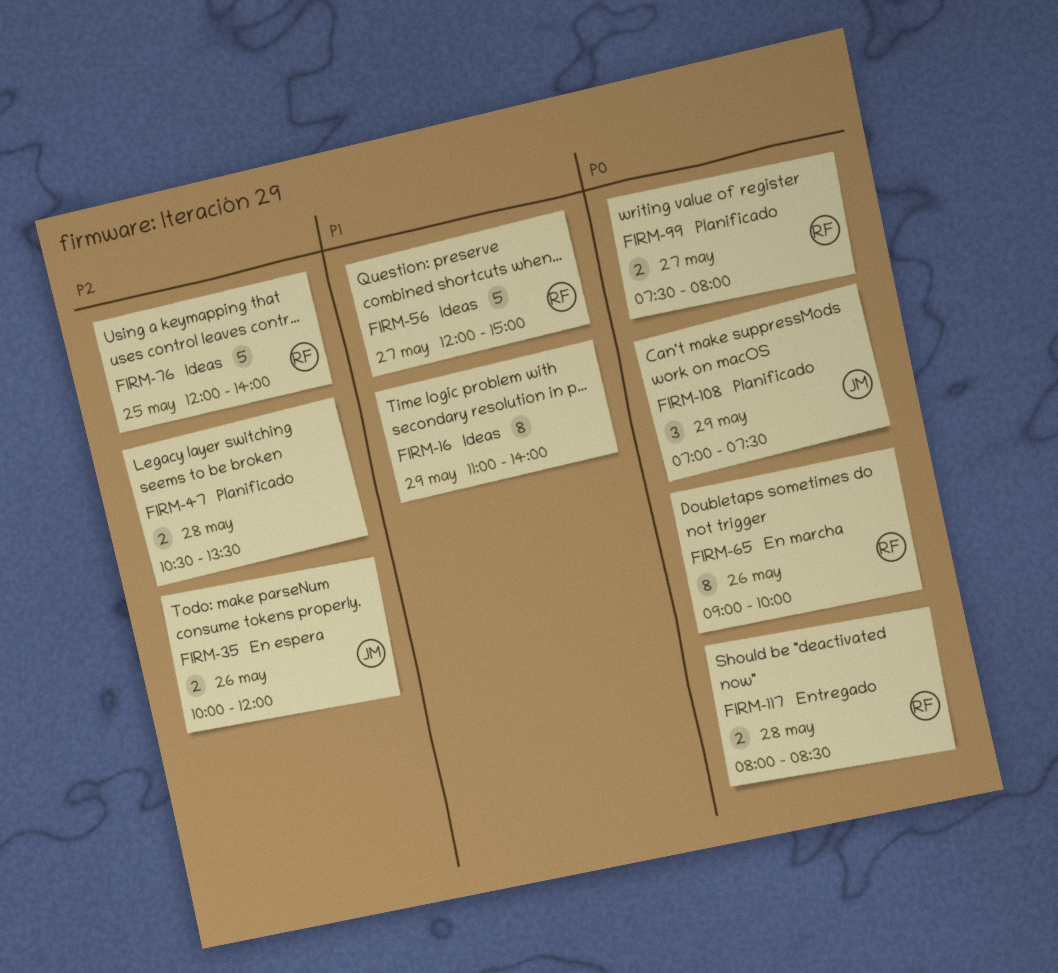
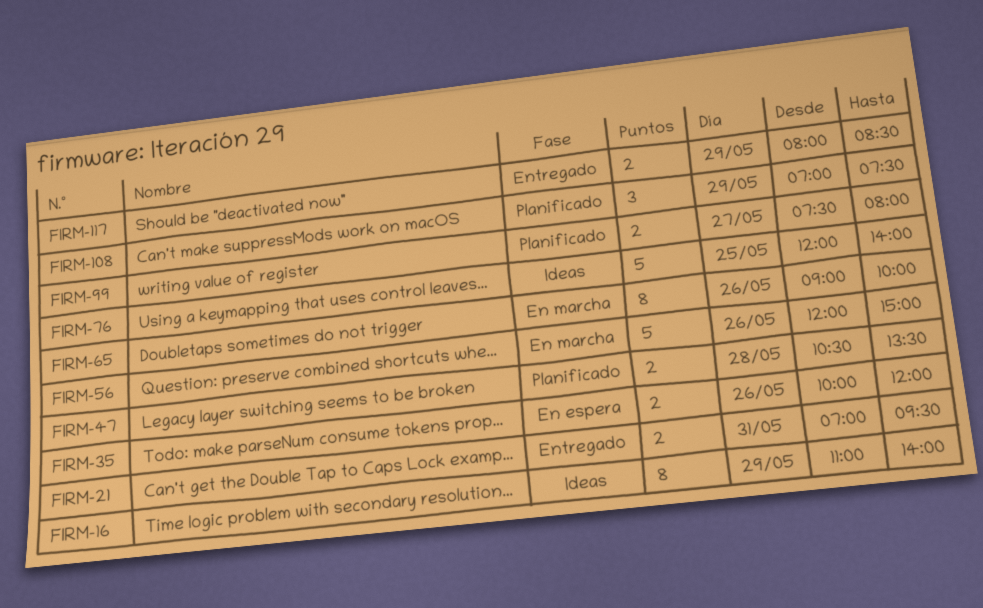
FIRM-21: none -> present
FIRM-56, status: Ideas -> En marcha
FIRM-56, day: May 27 -> May 26
FIRM-117, day: May 28 -> May 29

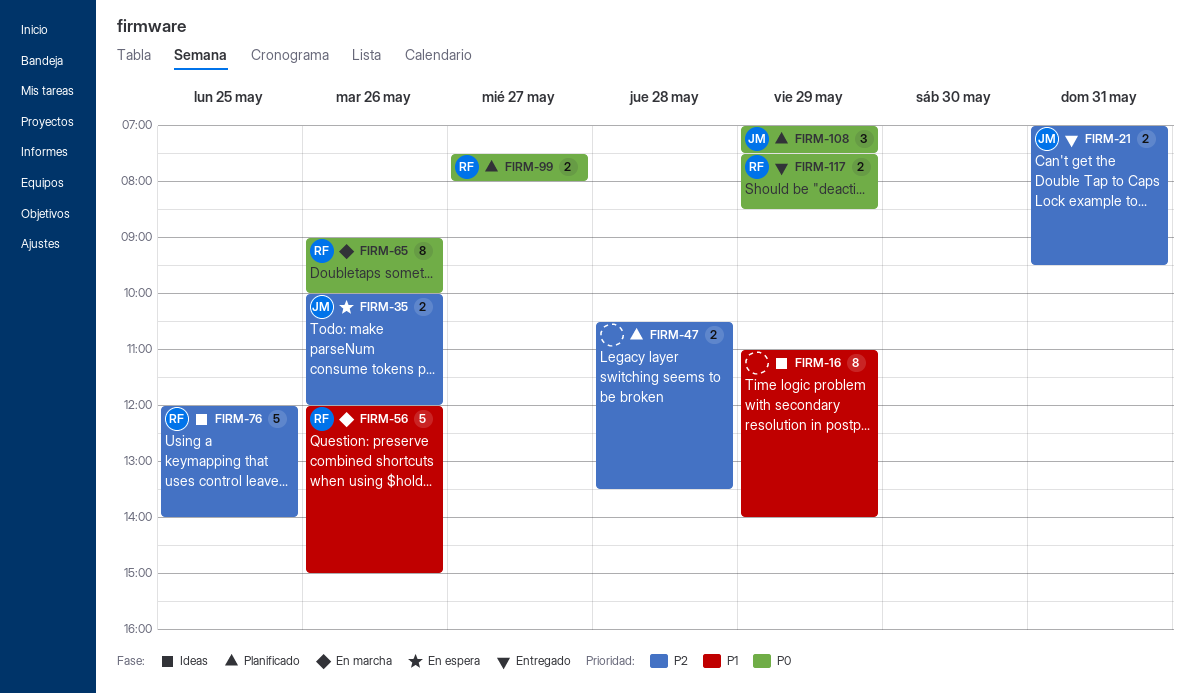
FIRM-117, begins: 08:00 -> 07:30

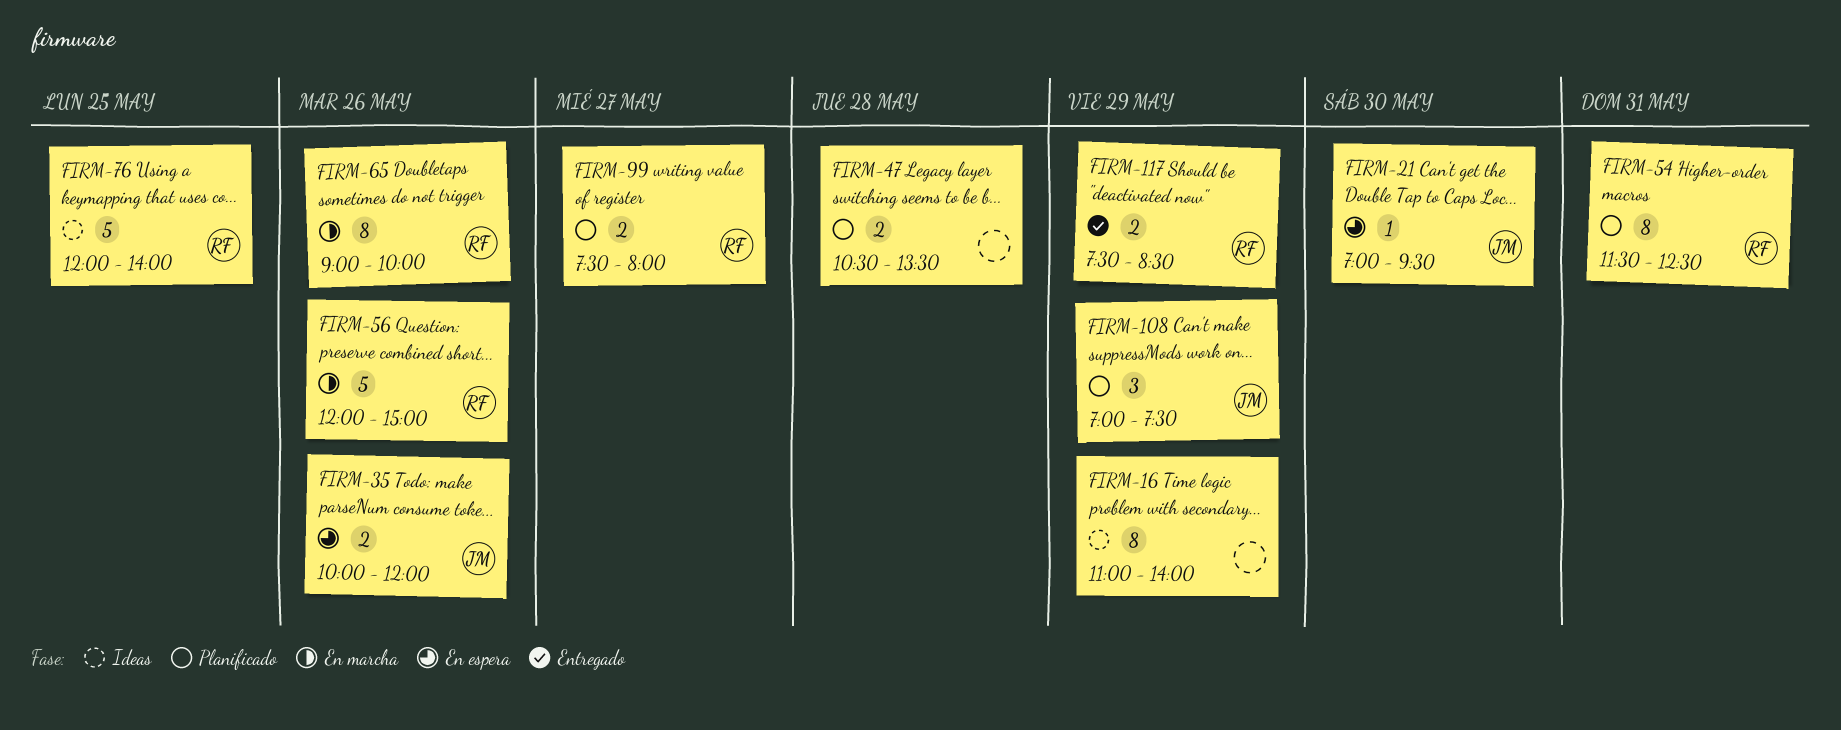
FIRM-21, status: Entregado -> En espera
FIRM-21, estimate: 2 -> 1
FIRM-21, day: May 31 -> May 30
FIRM-54: none -> present

